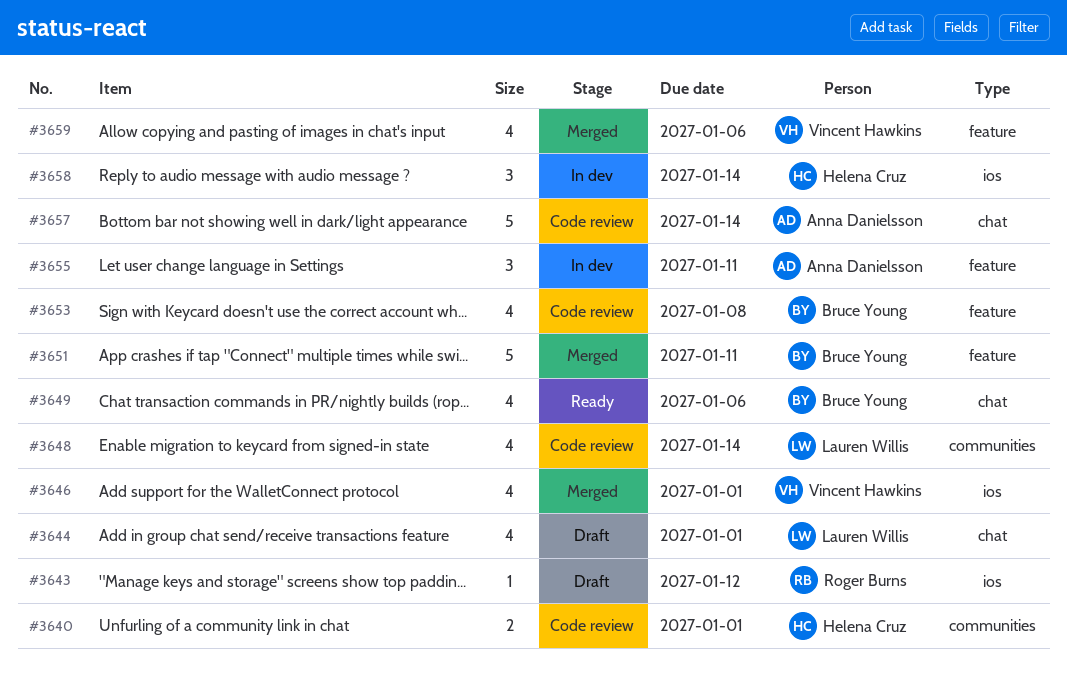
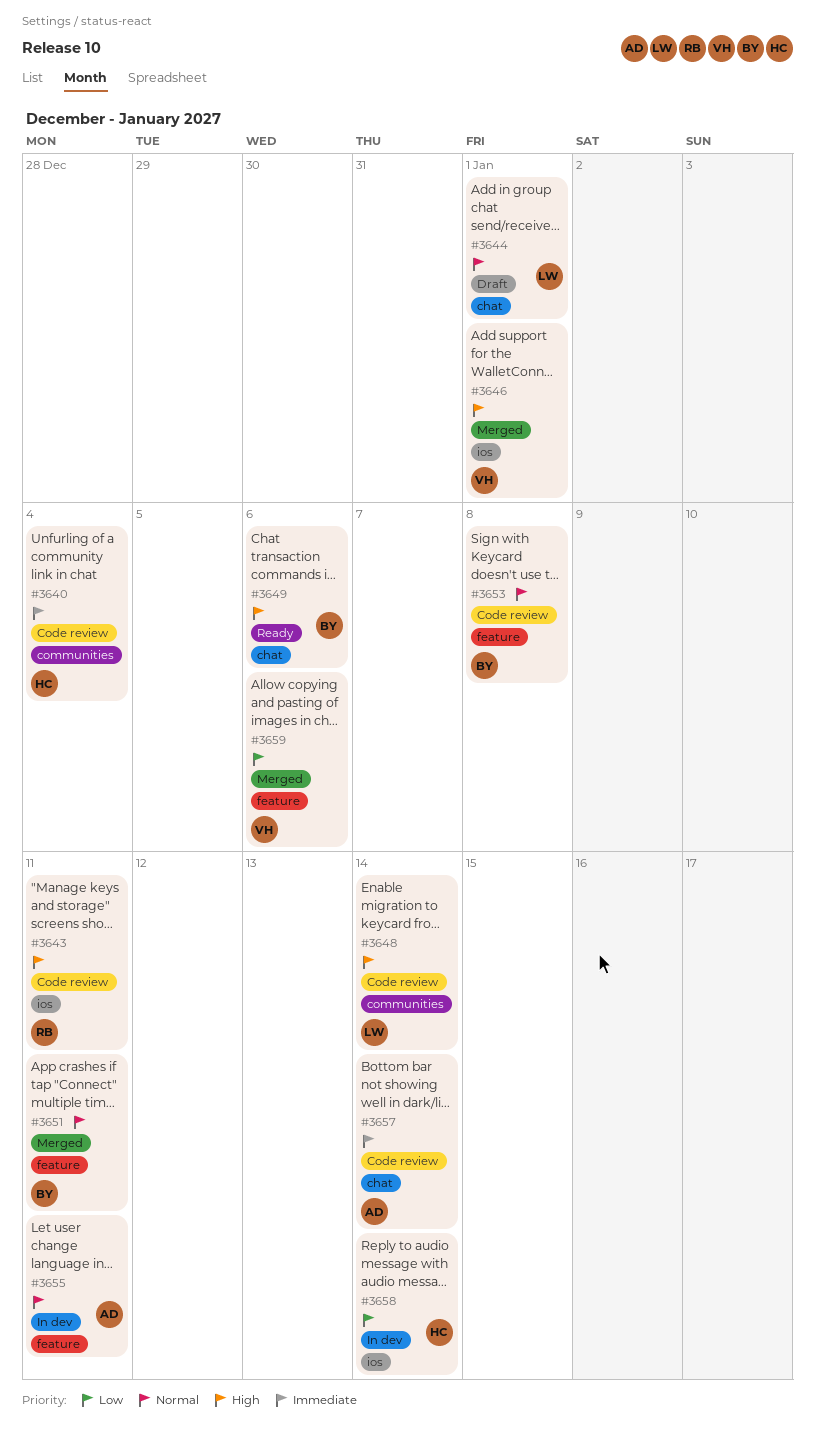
#3640, due: Jan 1 -> Jan 4
#3643, status: Draft -> Code review
#3643, due: Jan 12 -> Jan 11

